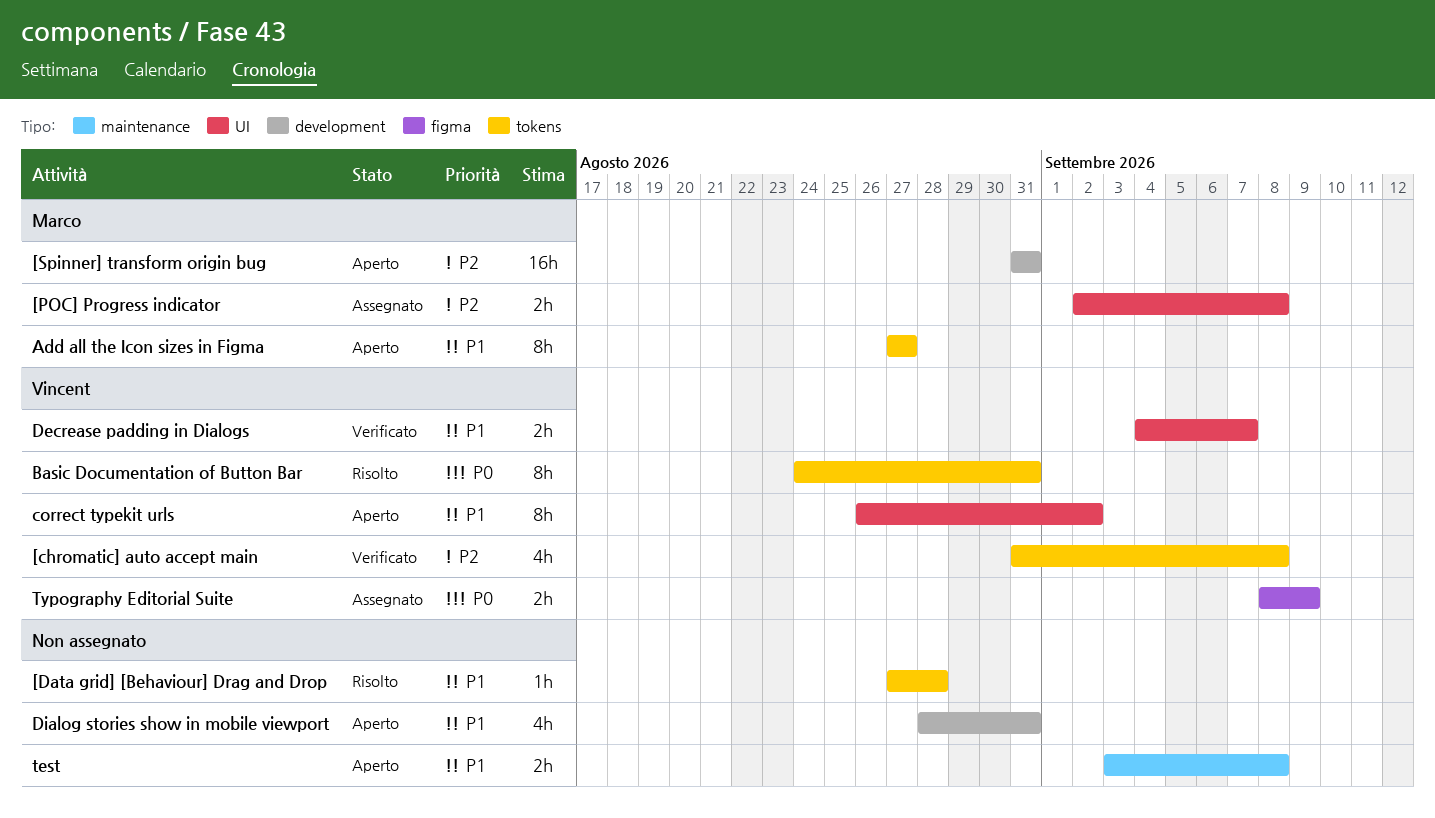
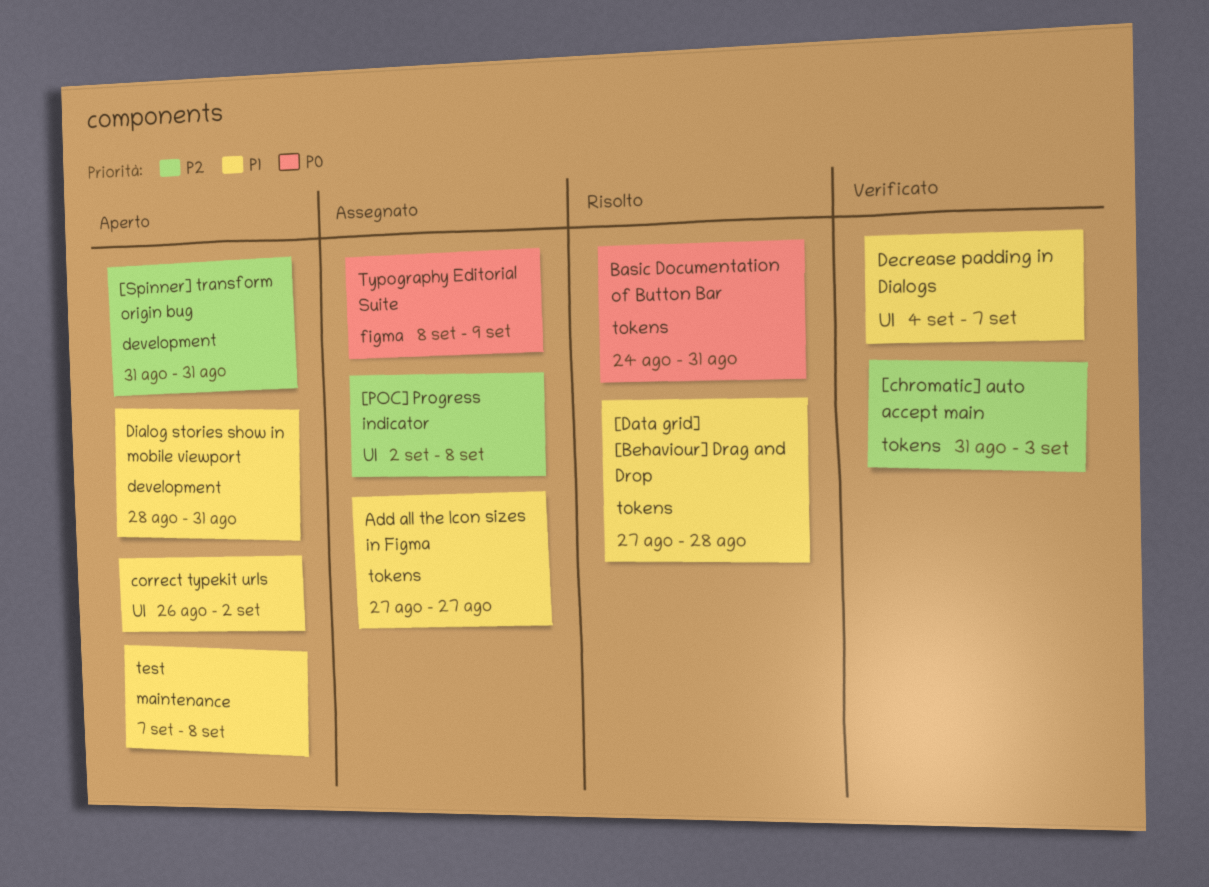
[chromatic] auto accept main, due: Sep 8 -> Sep 3
Add all the Icon sizes in Figma, status: Aperto -> Assegnato
test, start: Sep 3 -> Sep 7

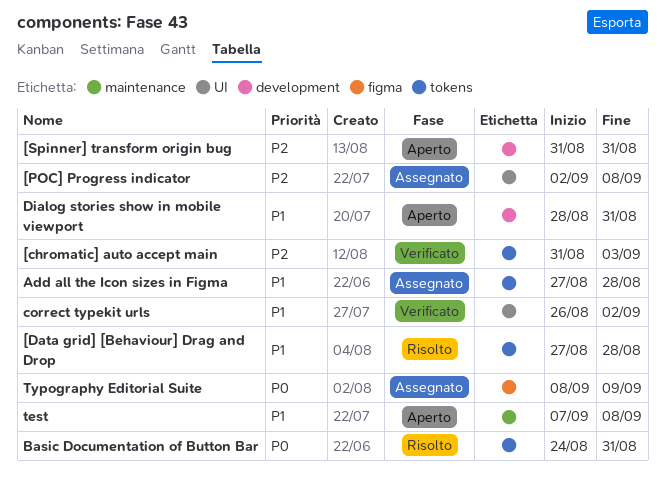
Add all the Icon sizes in Figma, due: Aug 27 -> Aug 28
correct typekit urls, status: Aperto -> Verificato
Decrease padding in Dialogs: present -> none

